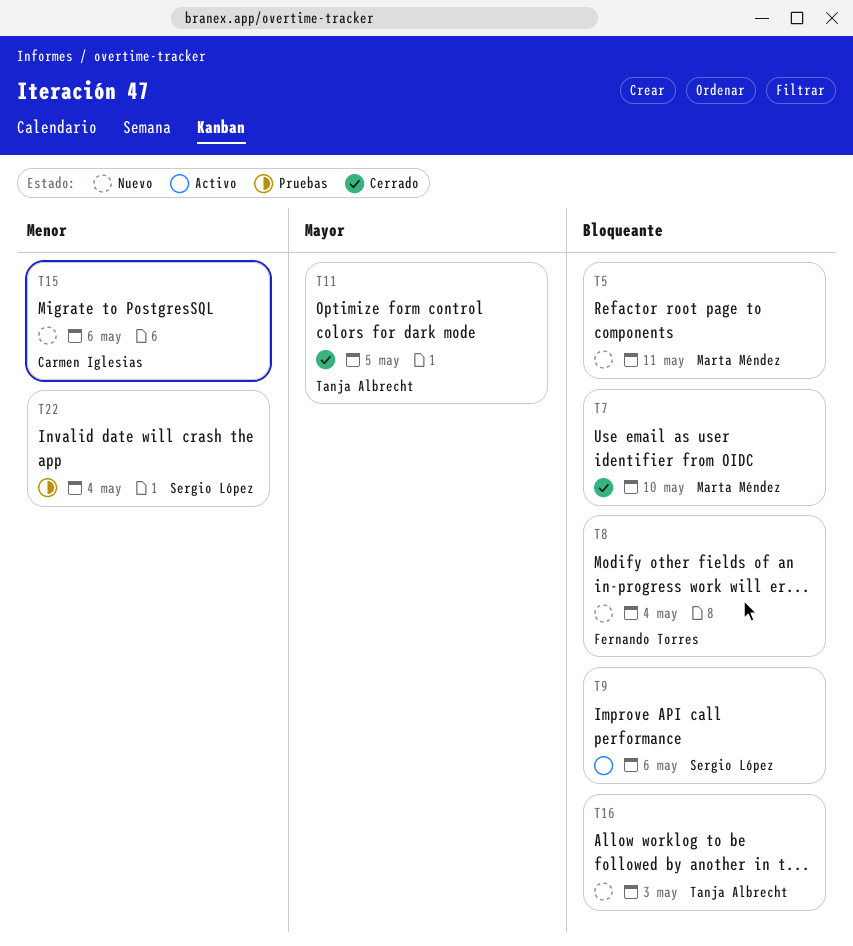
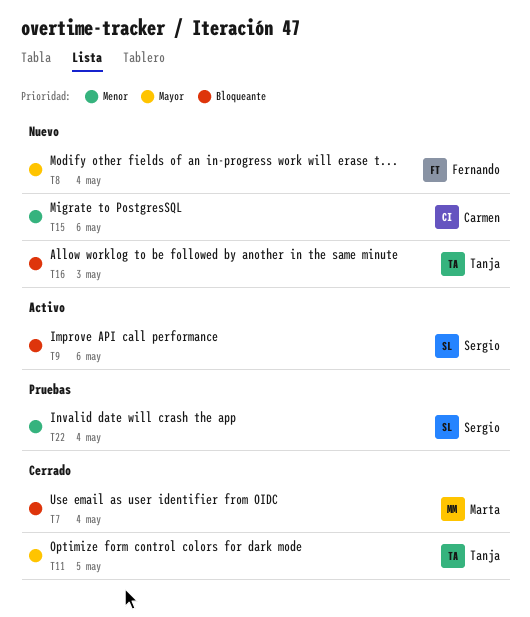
T5: present -> none
T7, due: May 10 -> May 4
T8, priority: Bloqueante -> Mayor

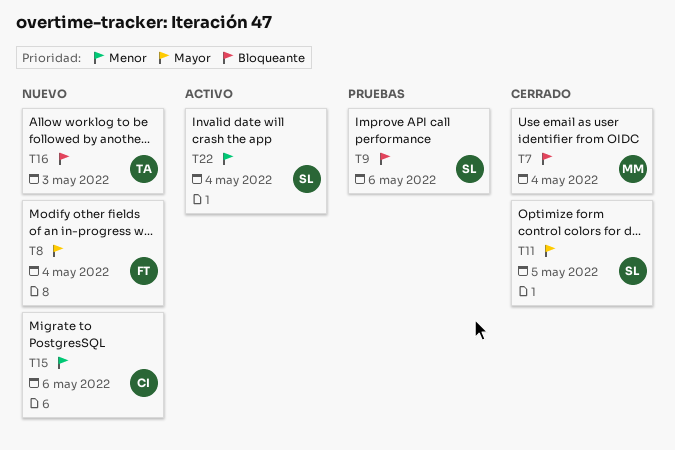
T9, status: Activo -> Pruebas
T11, owner: Tanja -> Sergio
T22, status: Pruebas -> Activo

